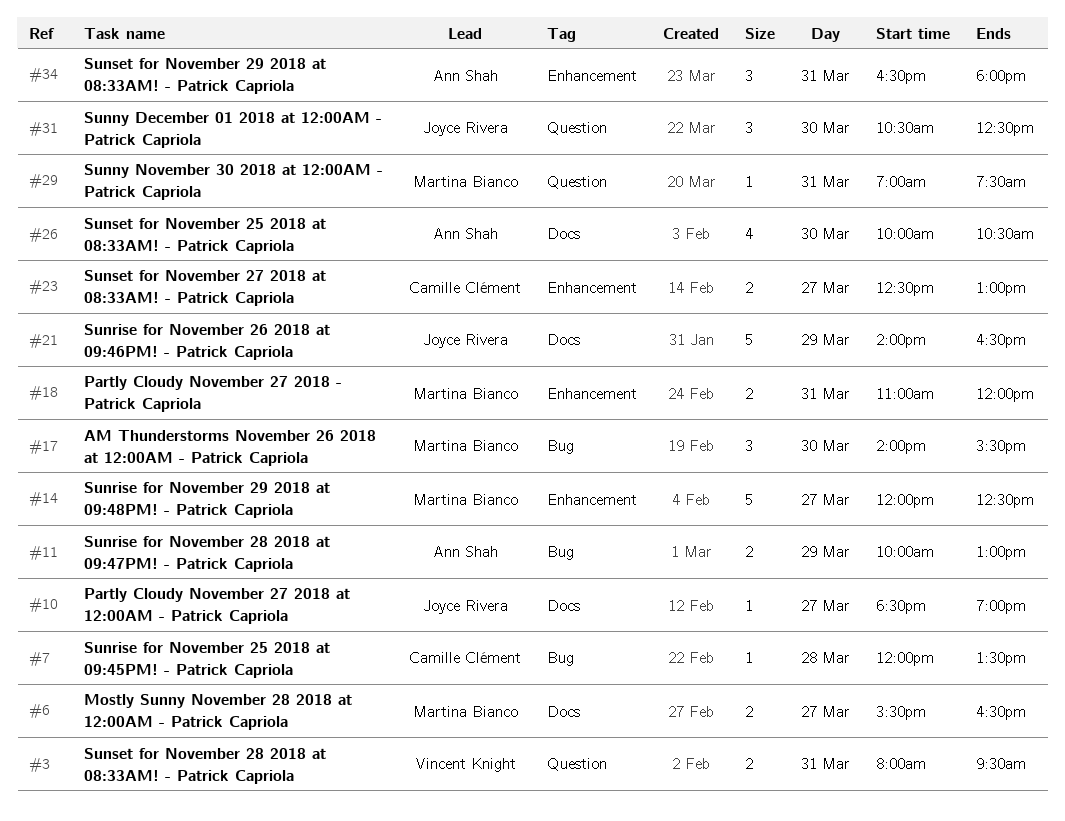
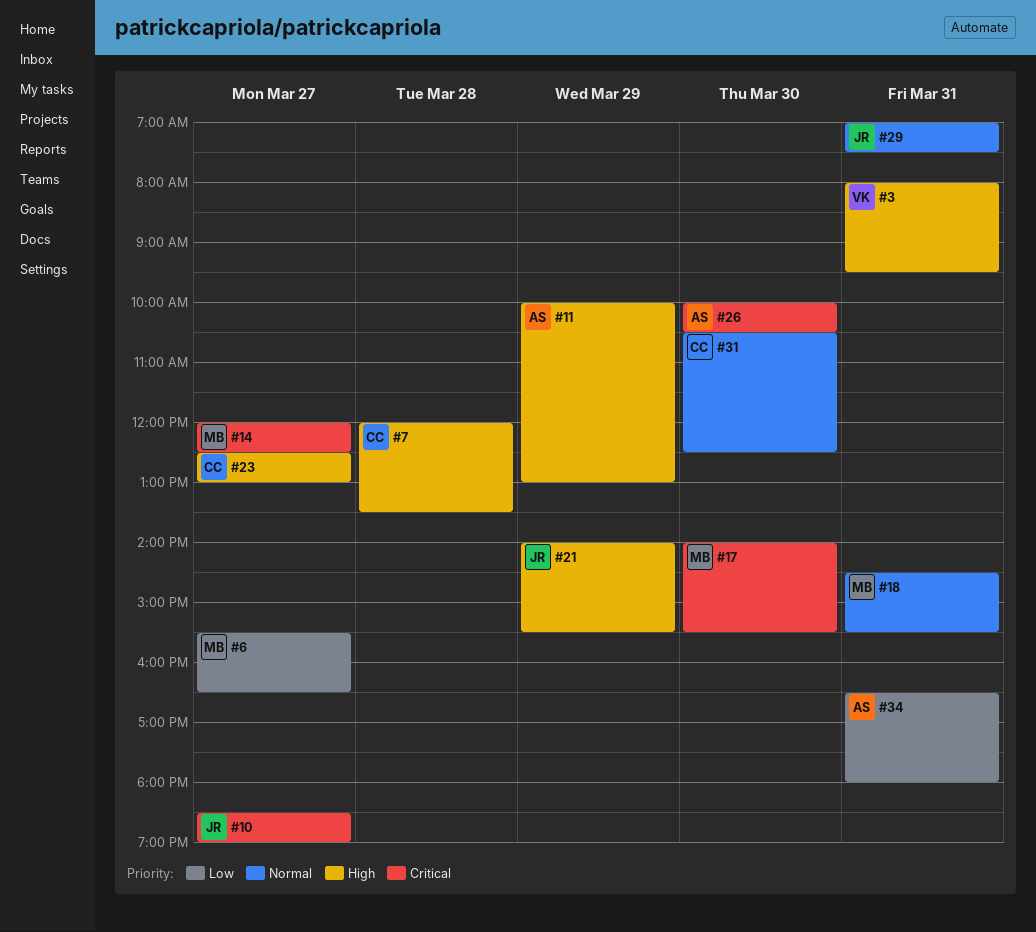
#18, begins: 11:00 -> 14:30
#18, ends: 12:00 -> 15:30
#21, ends: 16:30 -> 15:30
#29, owner: Martina Bianco -> Joyce Rivera
#31, owner: Joyce Rivera -> Camille Clément

